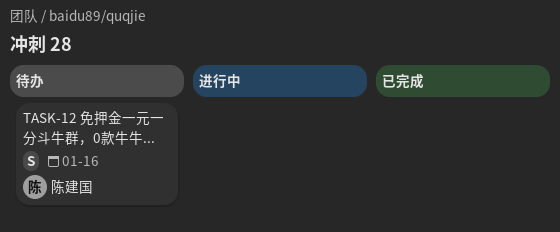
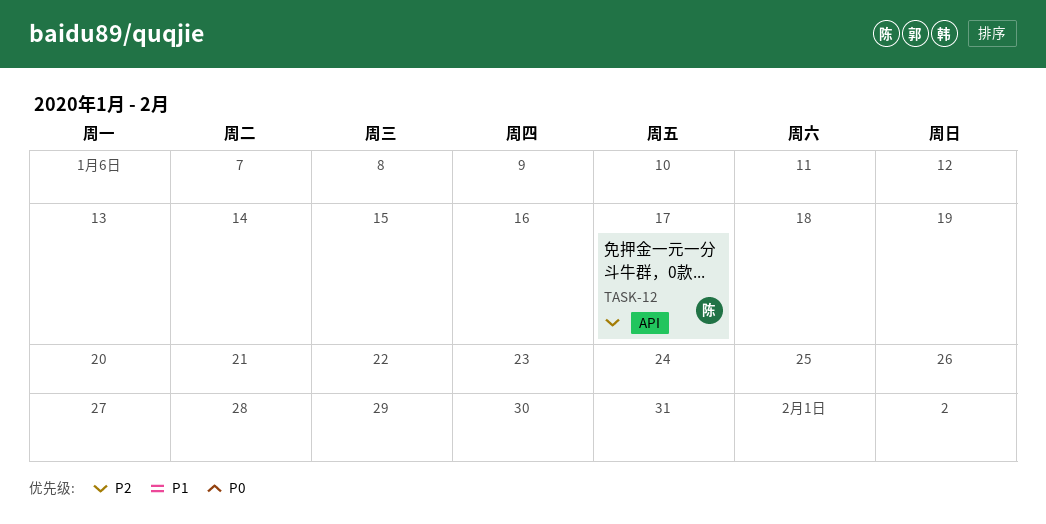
TASK-12, due: Jan 16 -> Jan 17

